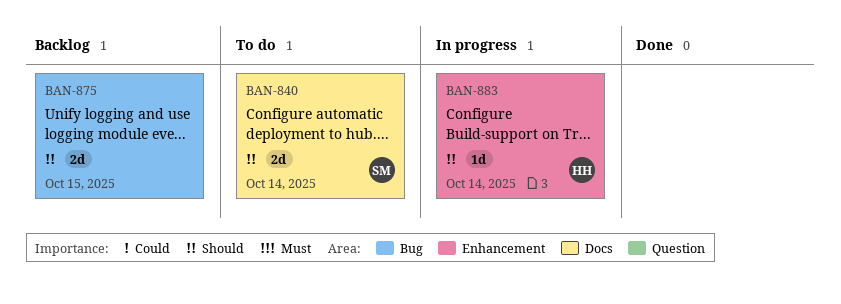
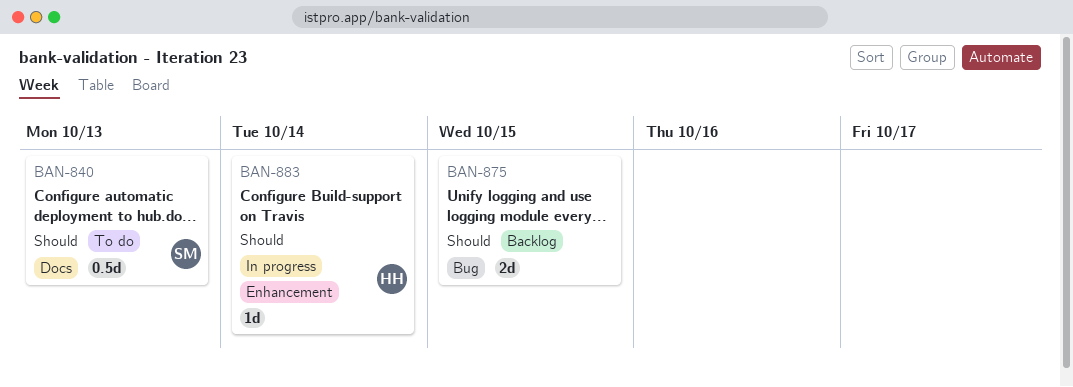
BAN-840, estimate: 2d -> 0.5d
BAN-840, due: Oct 14 -> Oct 13

